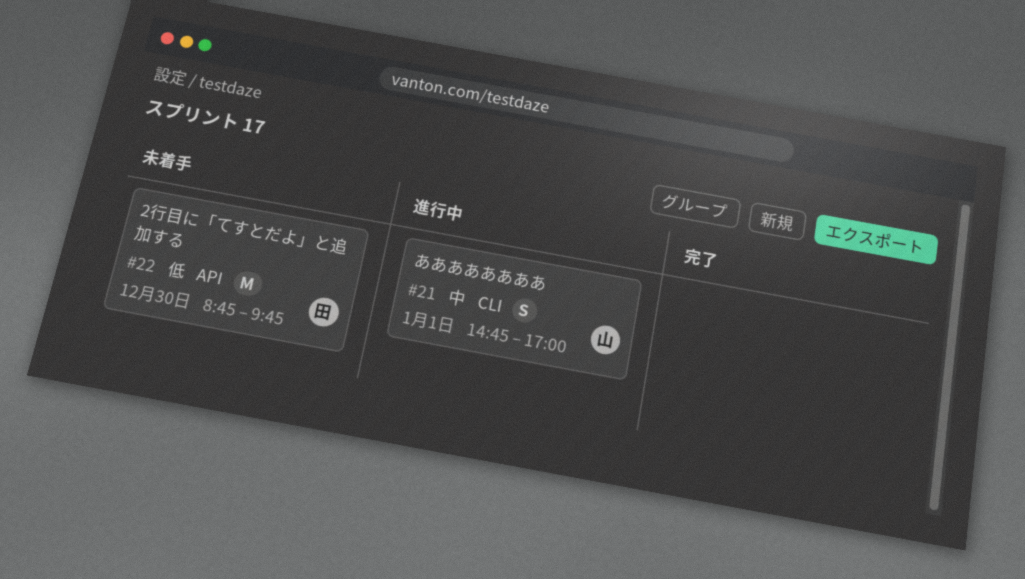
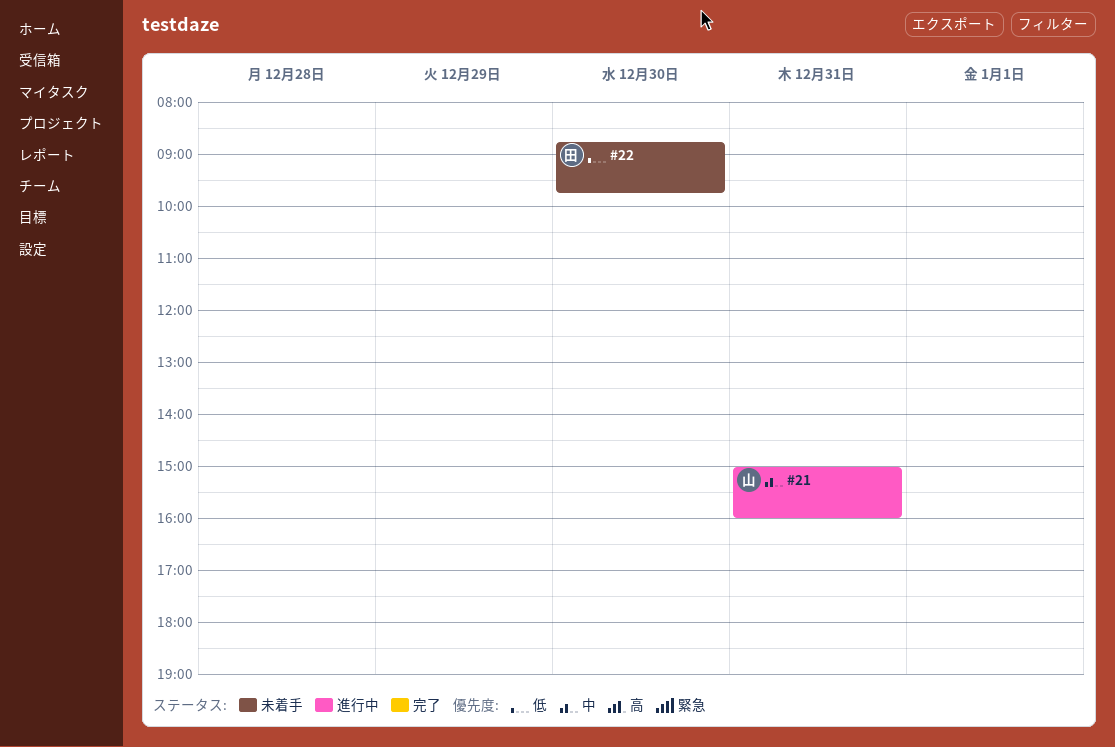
#21, day: Jan 1 -> Dec 31
#21, begins: 14:45 -> 15:00
#21, ends: 17:00 -> 16:00

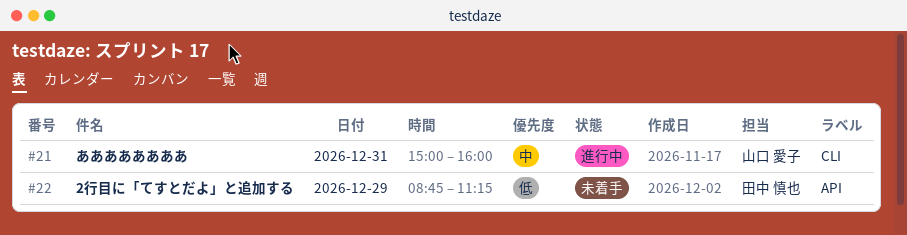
#22, day: Dec 30 -> Dec 29
#22, ends: 09:45 -> 11:15

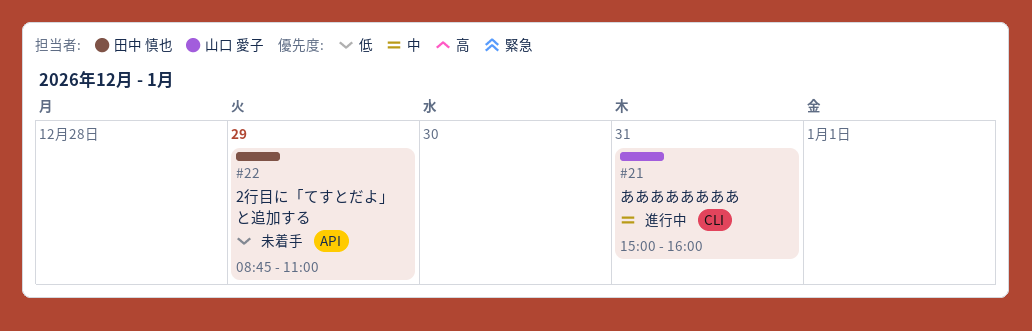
#22, ends: 11:15 -> 11:00

